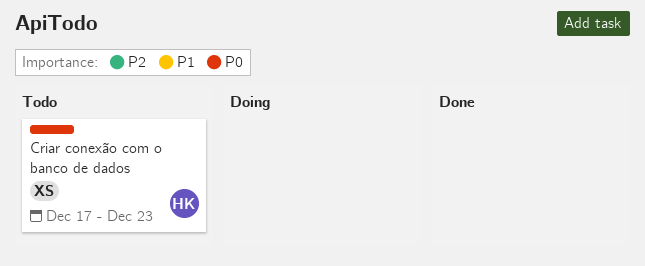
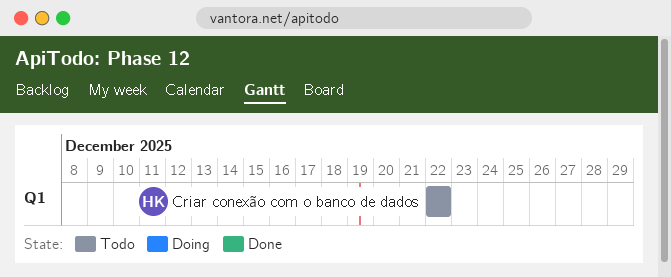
Criar conexão com o banco de dados, start: Dec 17 -> Dec 22
Criar conexão com o banco de dados, due: Dec 23 -> Dec 22

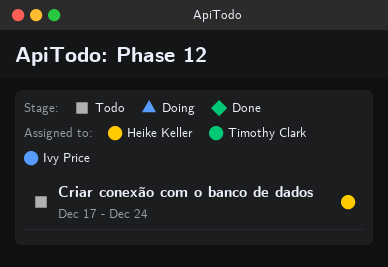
Criar conexão com o banco de dados, start: Dec 22 -> Dec 17
Criar conexão com o banco de dados, due: Dec 22 -> Dec 24

